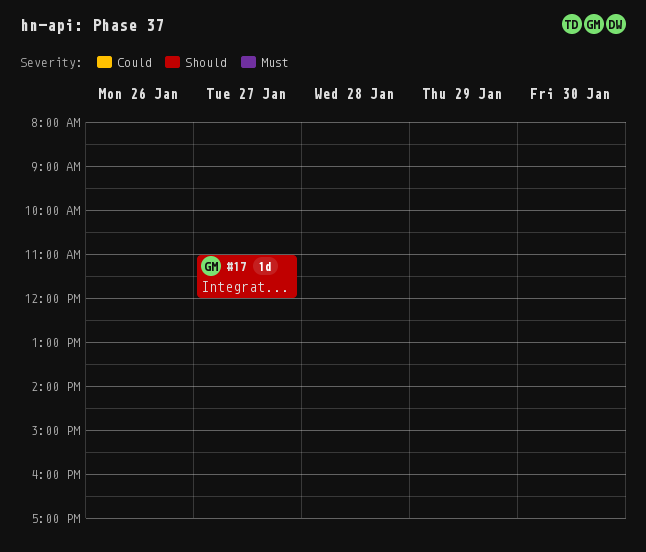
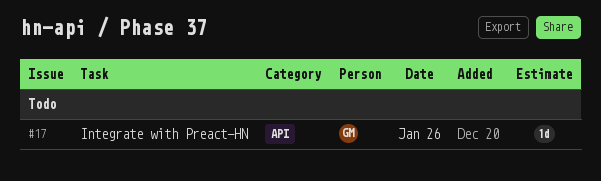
#17, day: Jan 27 -> Jan 26

